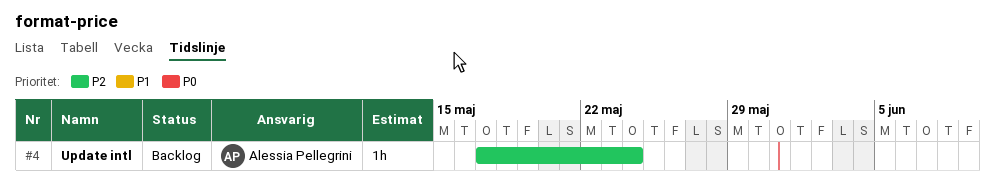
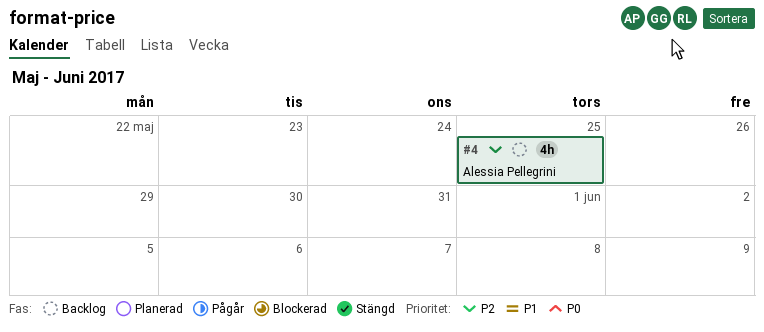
#4, estimate: 1h -> 4h
#4, due: May 24 -> May 25

